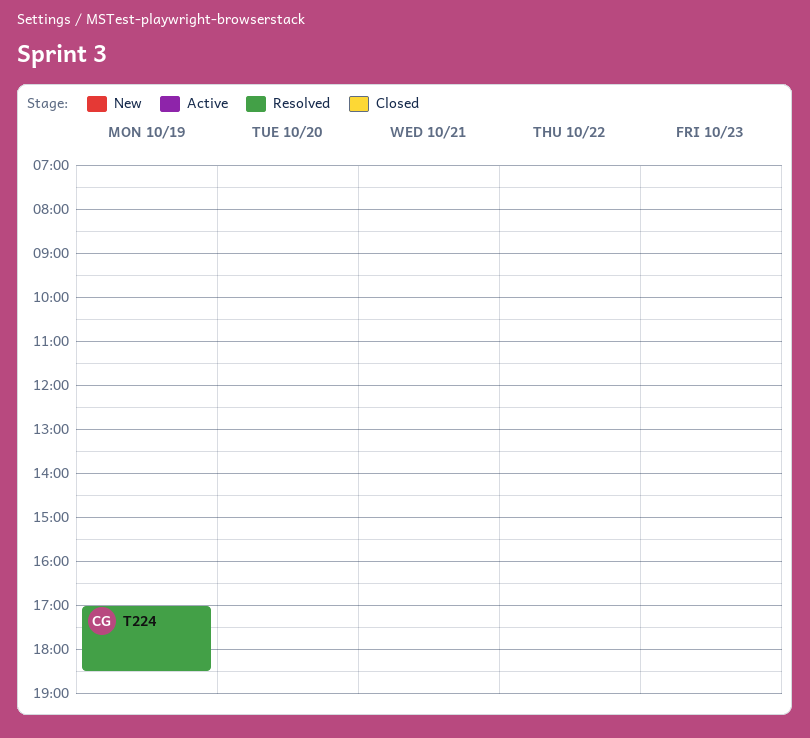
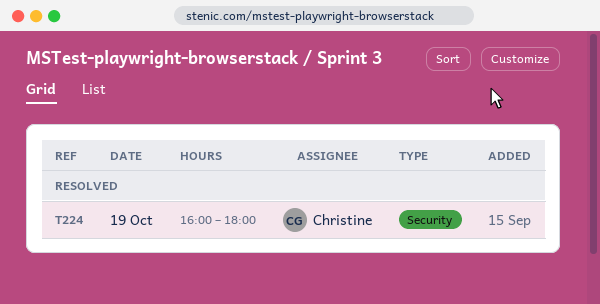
T224, begins: 17:00 -> 16:00
T224, ends: 18:30 -> 18:00

